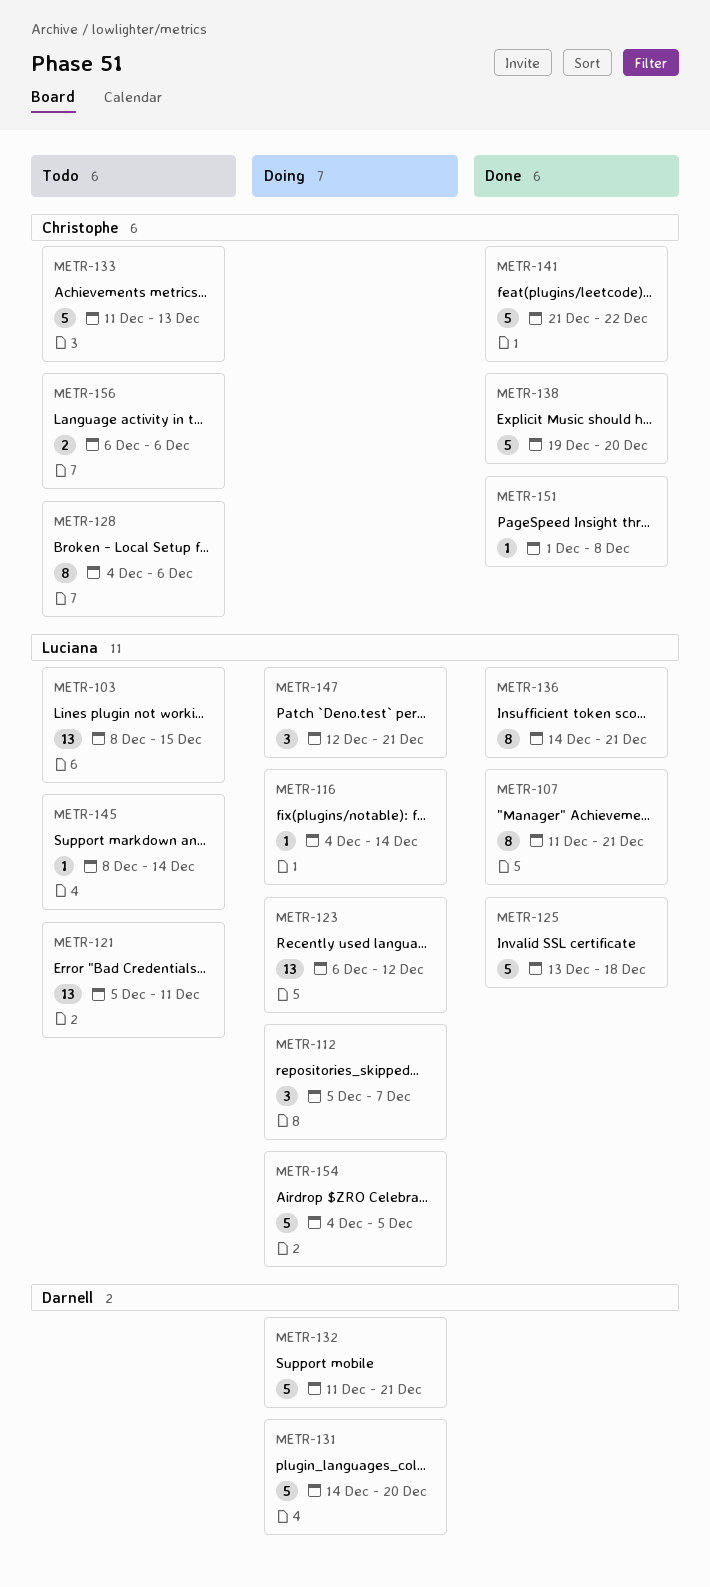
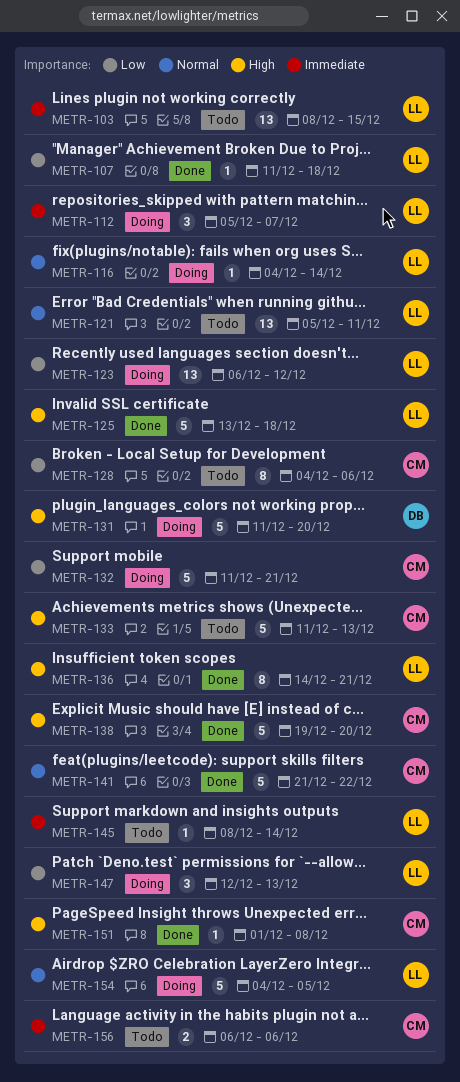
METR-107, estimate: 8 -> 1
METR-107, due: Dec 21 -> Dec 18
METR-131, start: Dec 14 -> Dec 11
METR-132, owner: Darnell -> Christophe
METR-147, due: Dec 21 -> Dec 13

